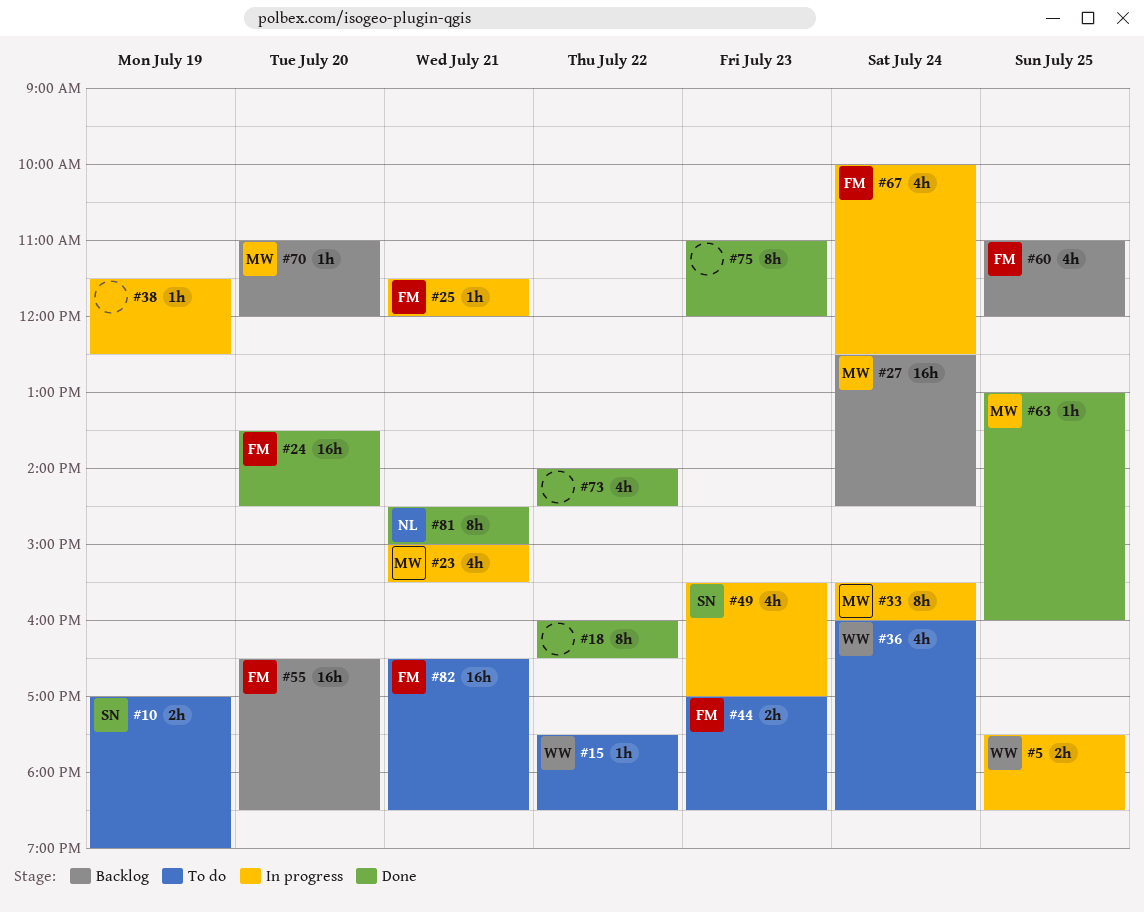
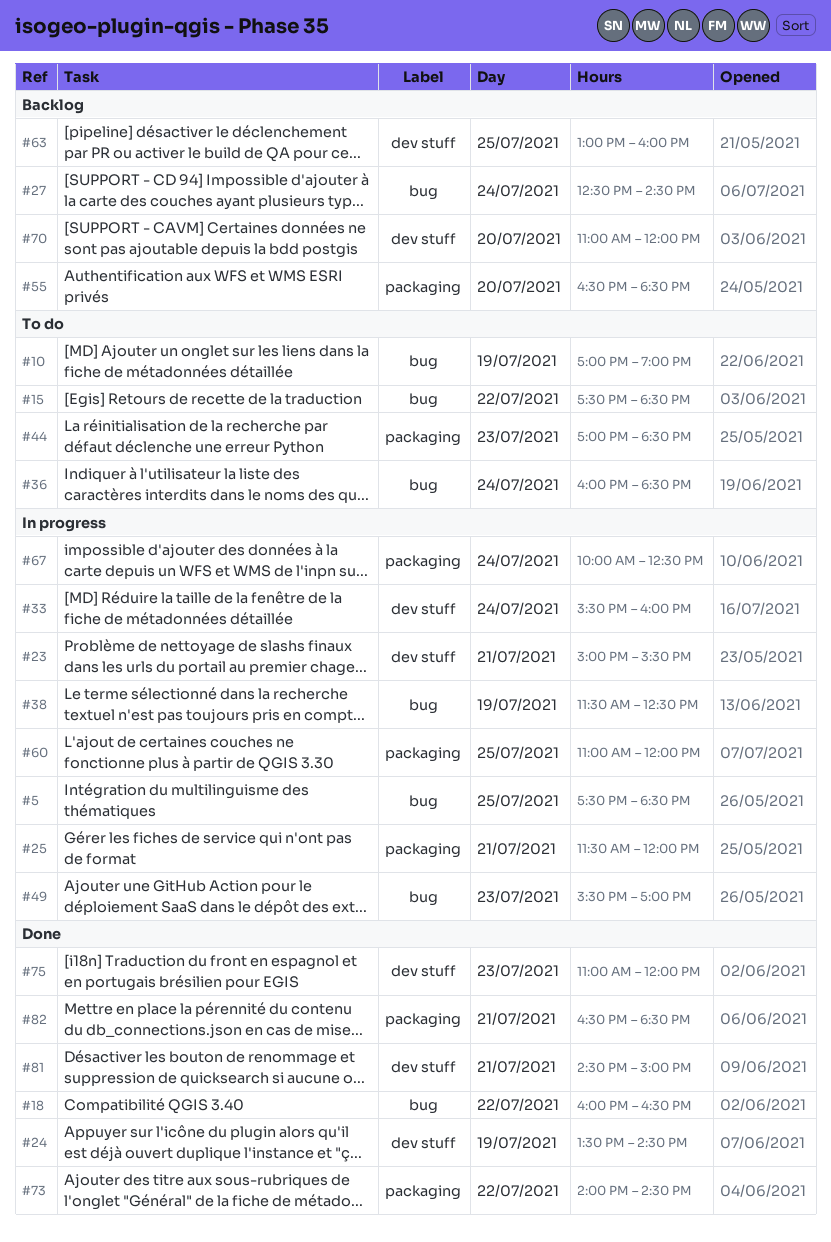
#24, day: Jul 20 -> Jul 19
#60, status: Backlog -> In progress
#63, status: Done -> Backlog
#82, status: To do -> Done

